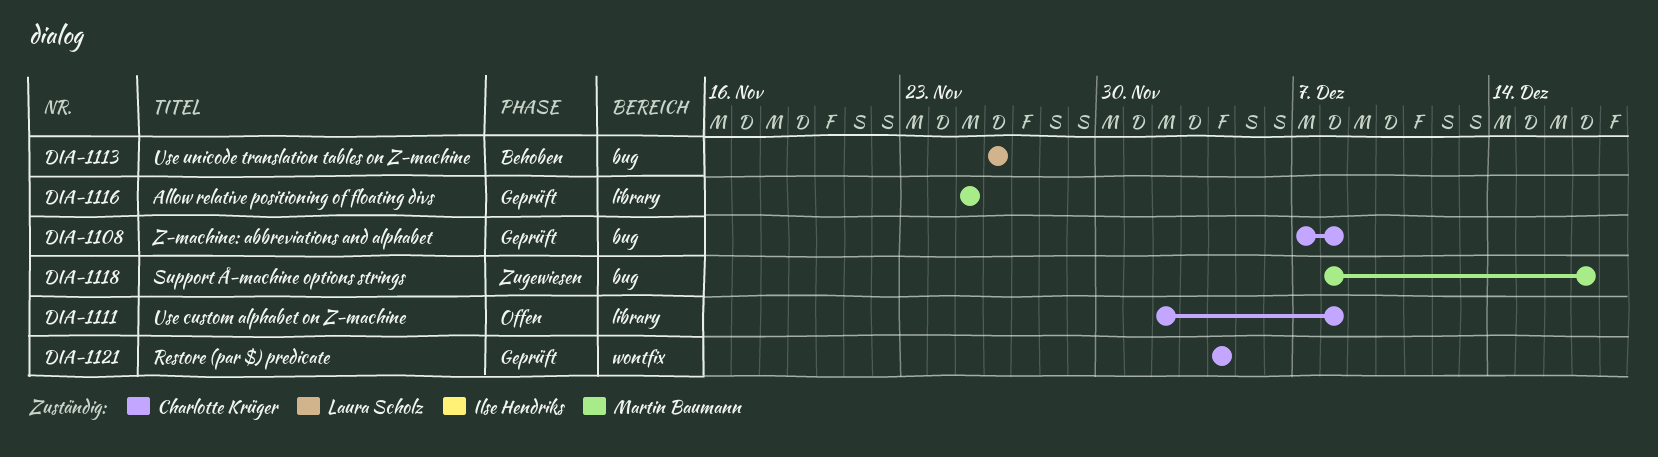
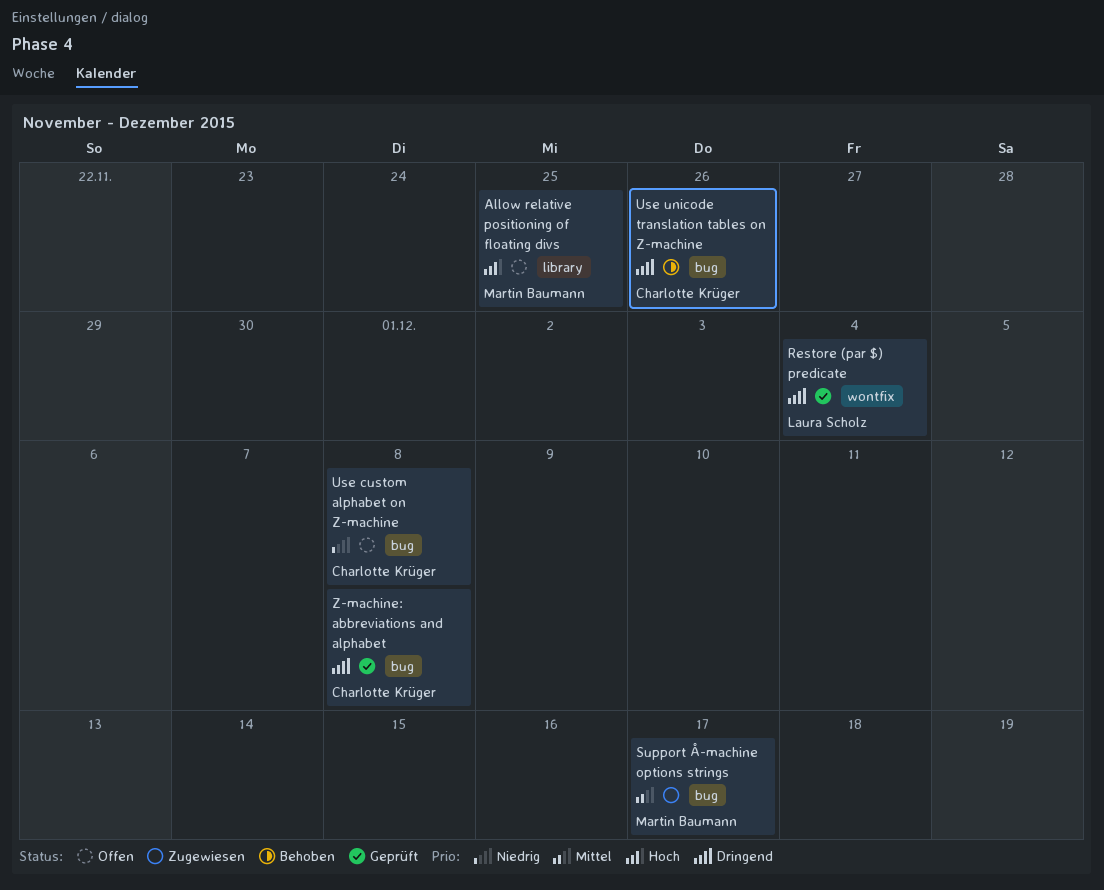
Allow relative positioning of floating divs, status: Geprüft -> Offen
Restore (par $) predicate, owner: Charlotte Krüger -> Laura Scholz
Use custom alphabet on Z-machine, label: library -> bug
Use unicode translation tables on Z-machine, owner: Laura Scholz -> Charlotte Krüger

